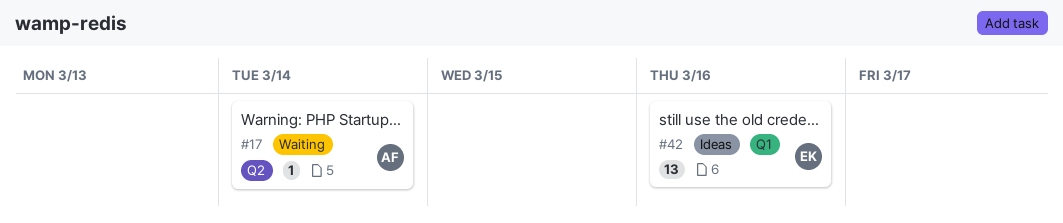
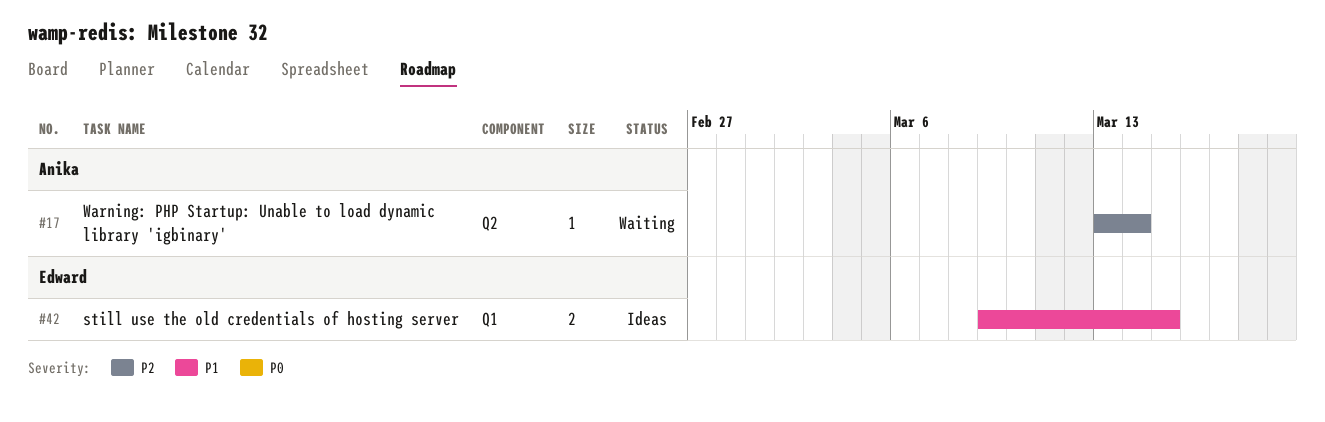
#42, estimate: 13 -> 2
#42, due: Mar 16 -> Mar 15

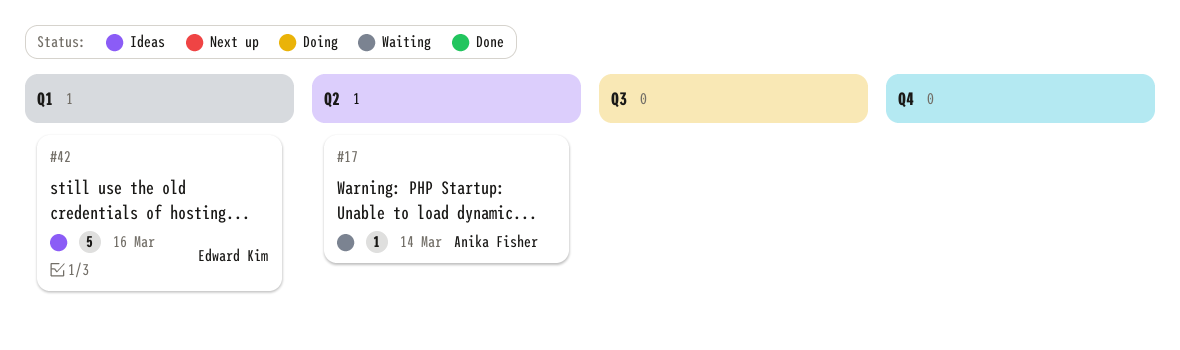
#42, estimate: 2 -> 5
#42, due: Mar 15 -> Mar 16

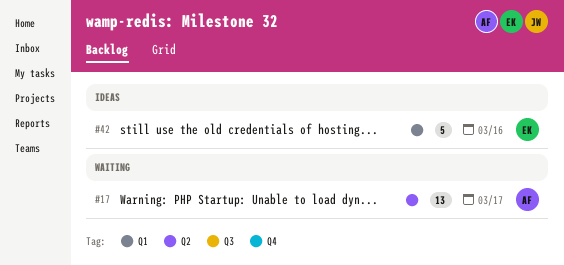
#17, estimate: 1 -> 13
#17, due: Mar 14 -> Mar 17

